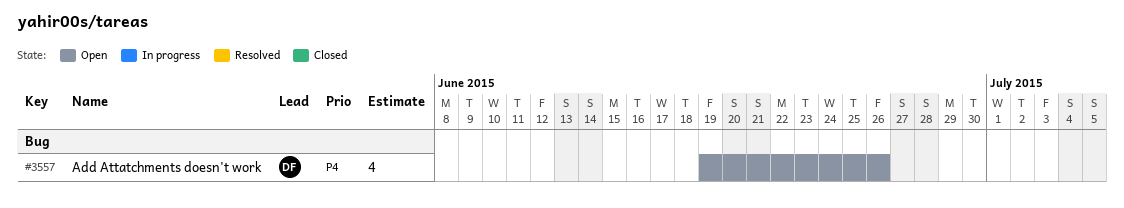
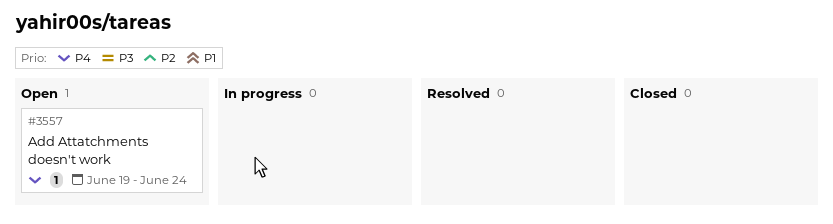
#3557, estimate: 4 -> 1
#3557, due: Jun 26 -> Jun 24

